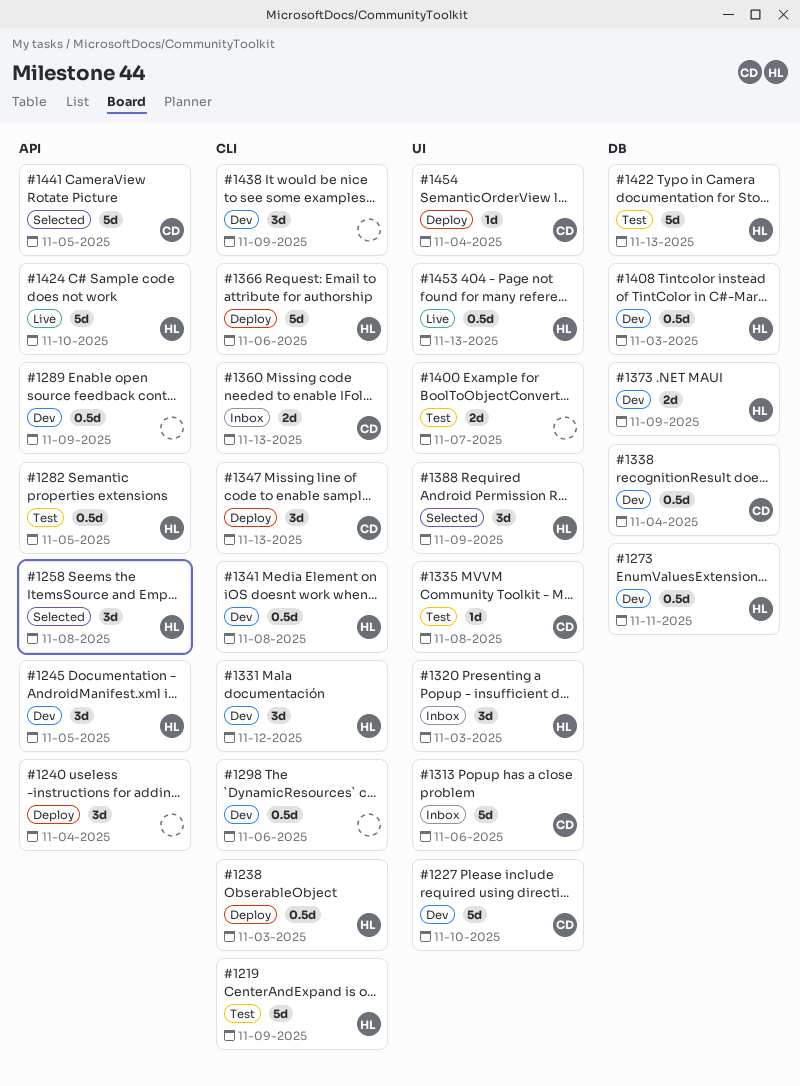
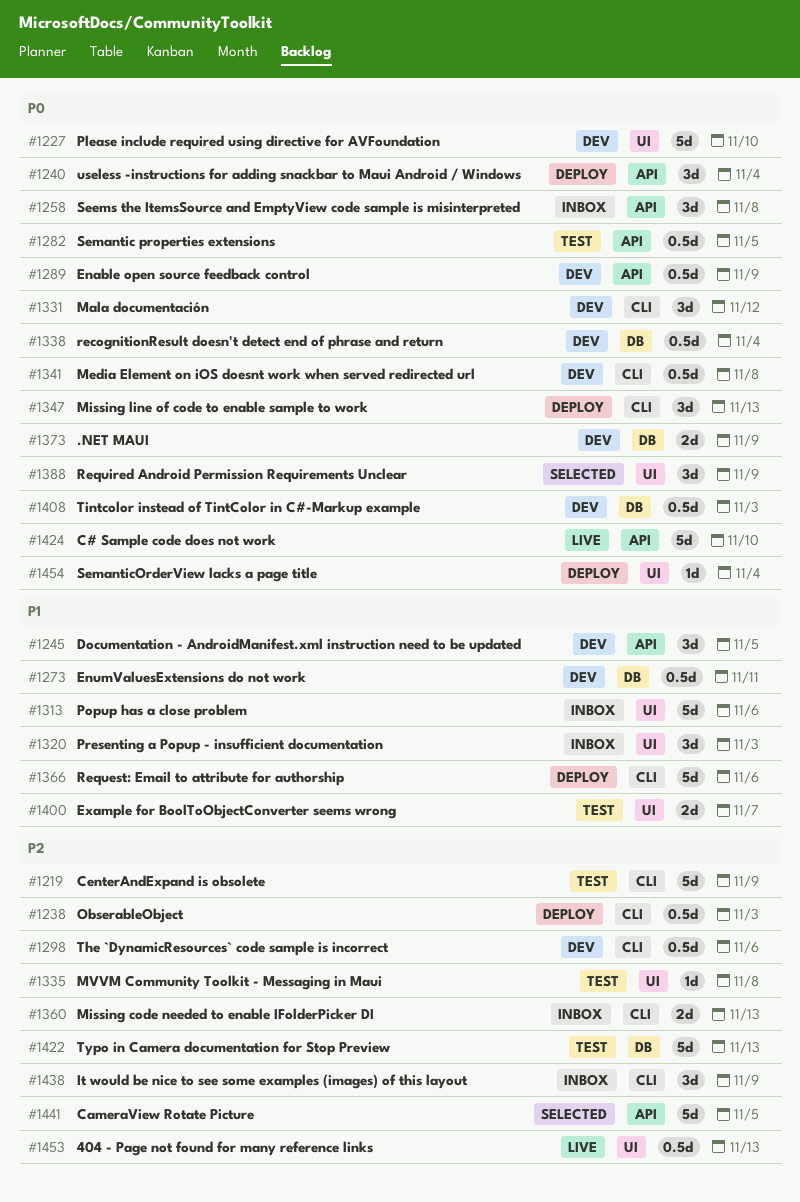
#1258, status: Selected -> Inbox
#1438, status: Dev -> Inbox

